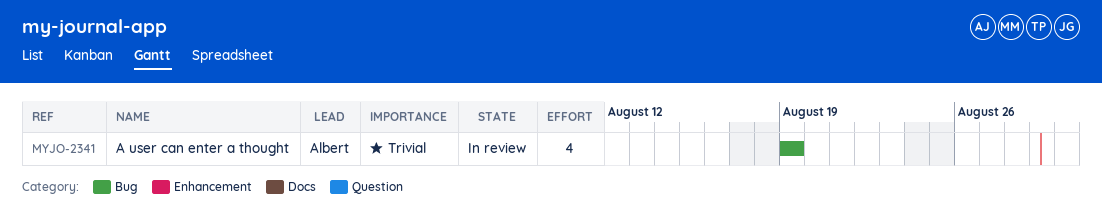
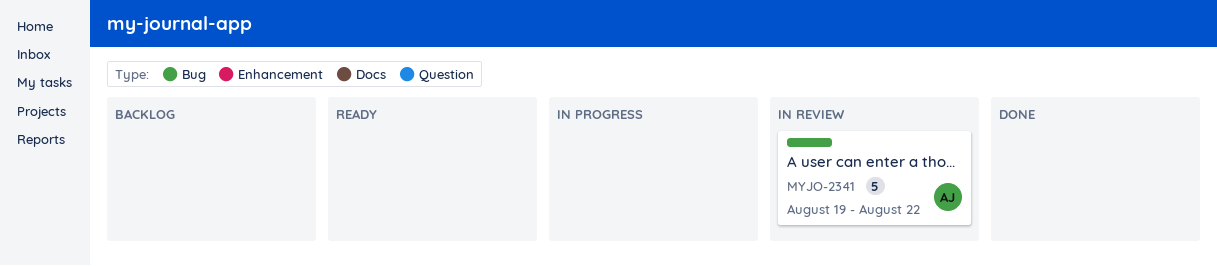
MYJO-2341, estimate: 4 -> 5
MYJO-2341, due: Aug 19 -> Aug 22

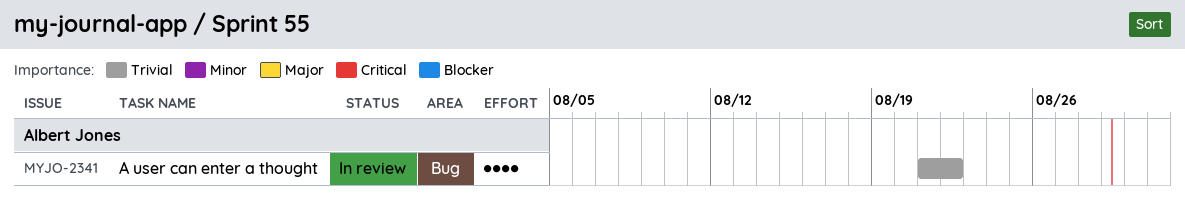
MYJO-2341, estimate: 5 -> 4
MYJO-2341, start: Aug 19 -> Aug 21

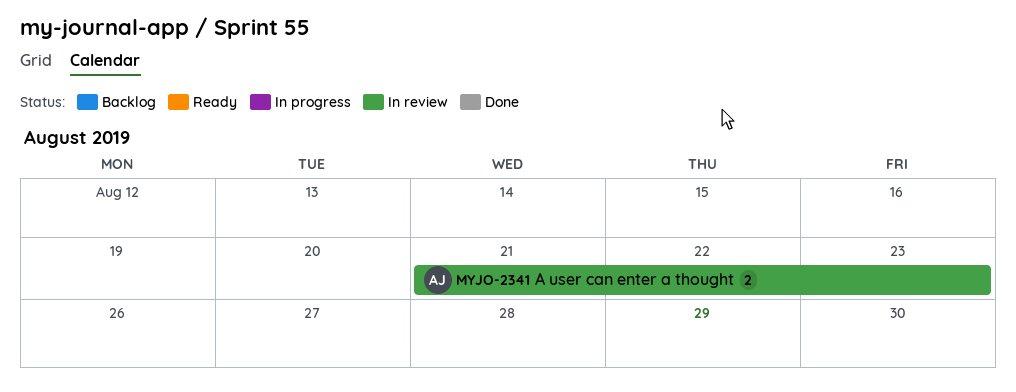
MYJO-2341, estimate: 4 -> 2
MYJO-2341, due: Aug 22 -> Aug 23

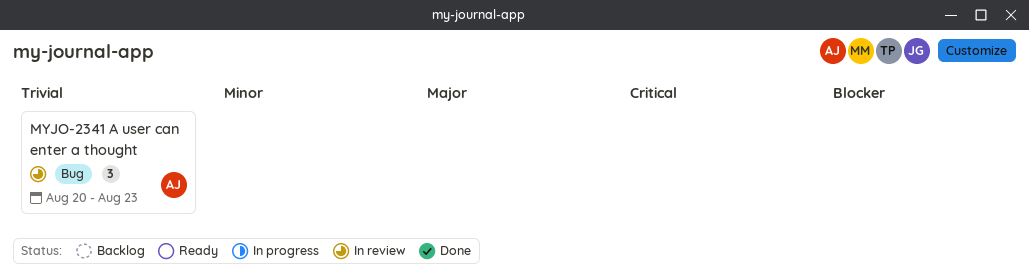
MYJO-2341, estimate: 2 -> 3
MYJO-2341, start: Aug 21 -> Aug 20

